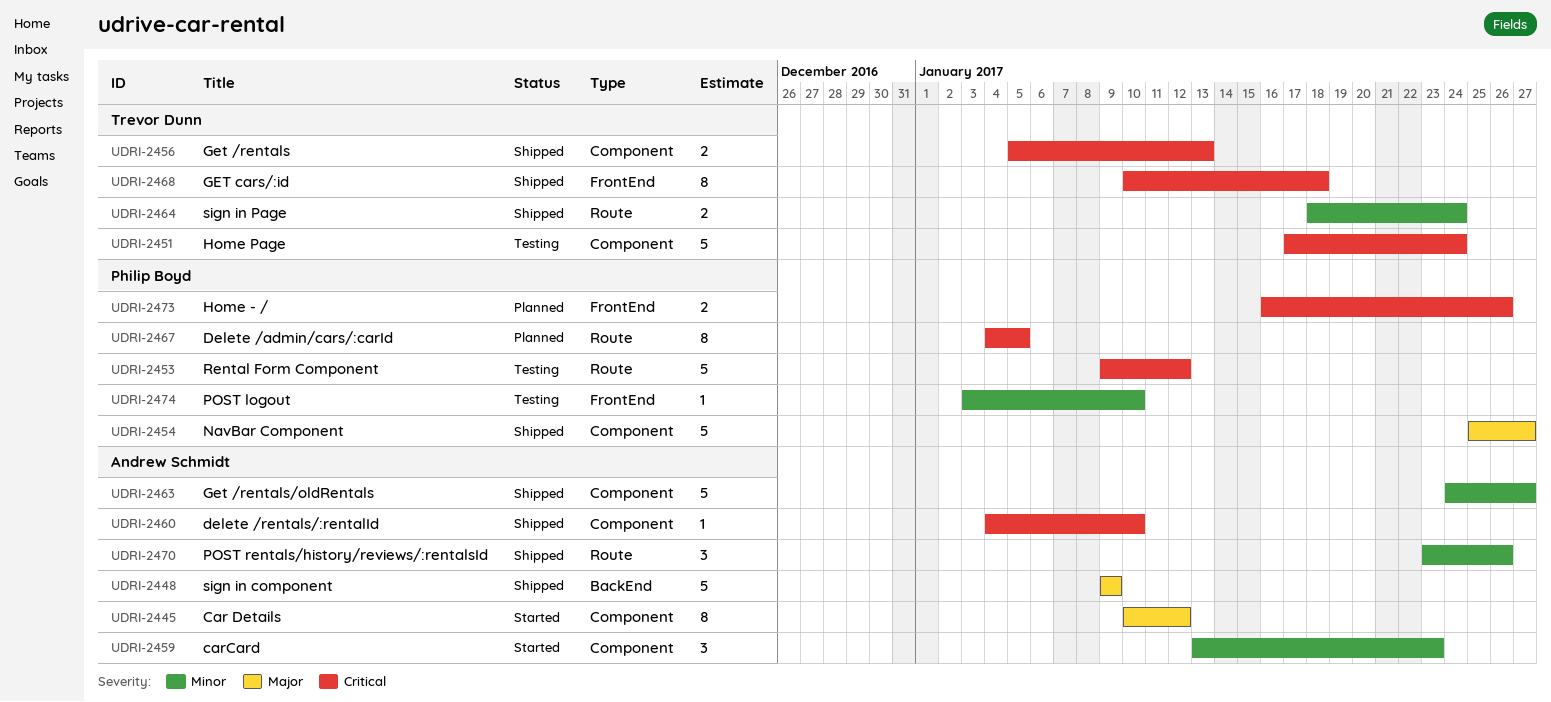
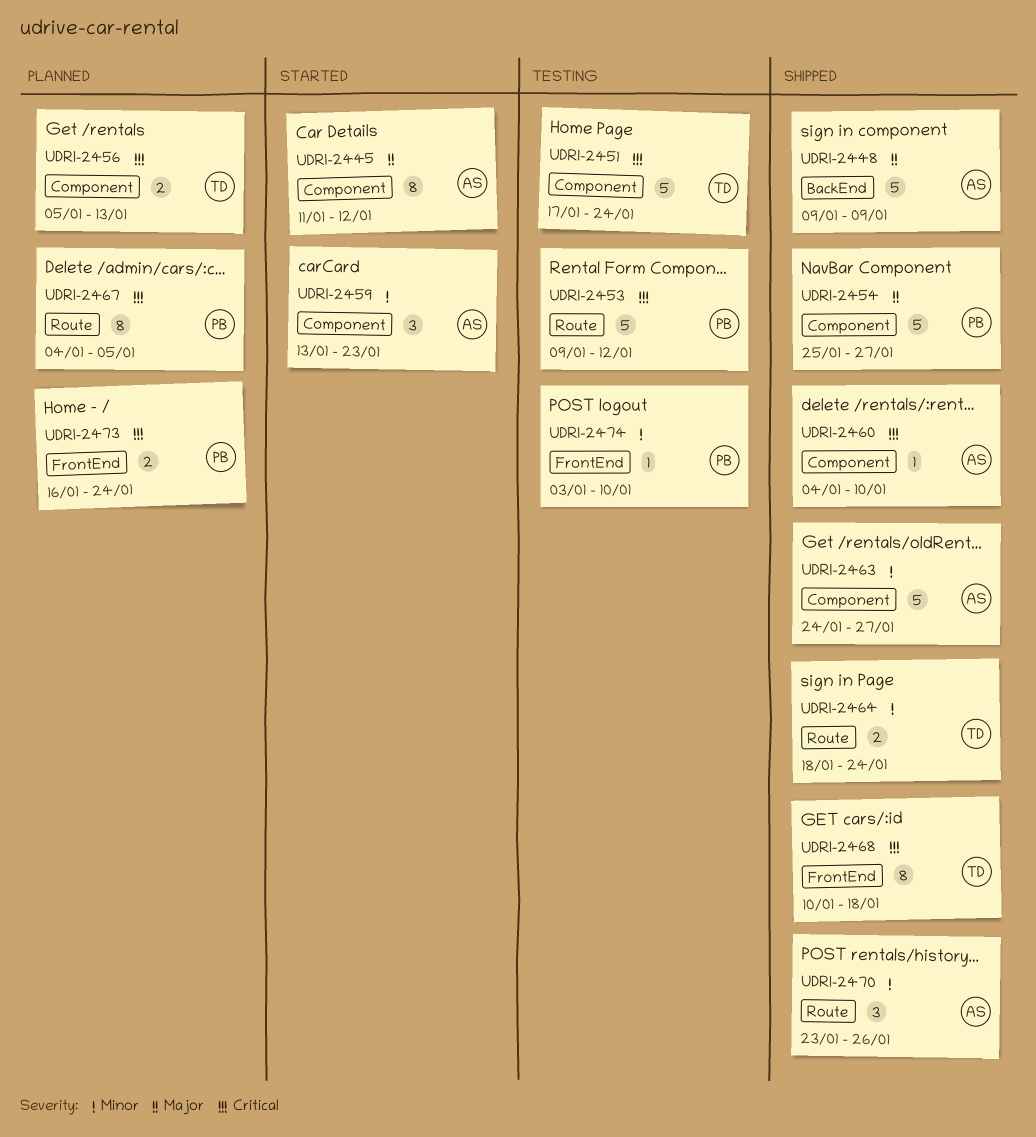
UDRI-2445, start: Jan 10 -> Jan 11
UDRI-2456, status: Shipped -> Planned
UDRI-2473, due: Jan 26 -> Jan 24

